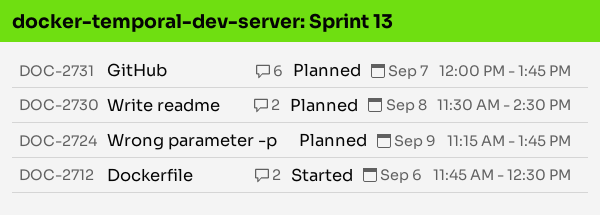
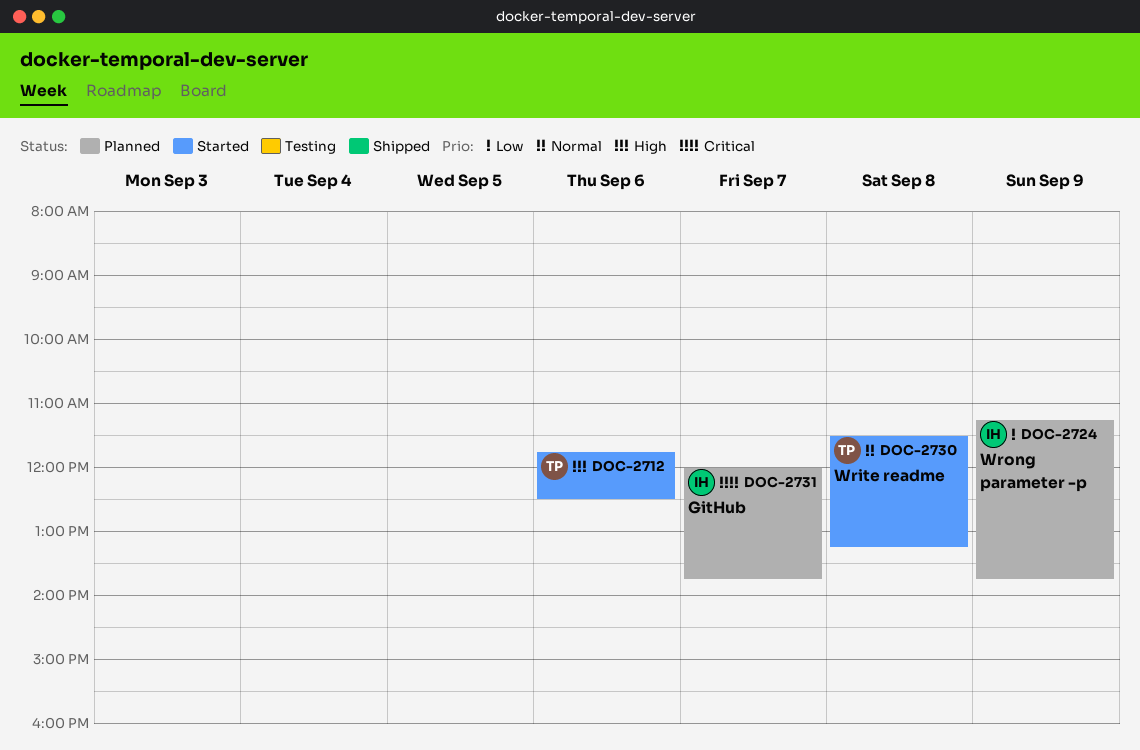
DOC-2730, status: Planned -> Started
DOC-2730, ends: 14:30 -> 13:15

